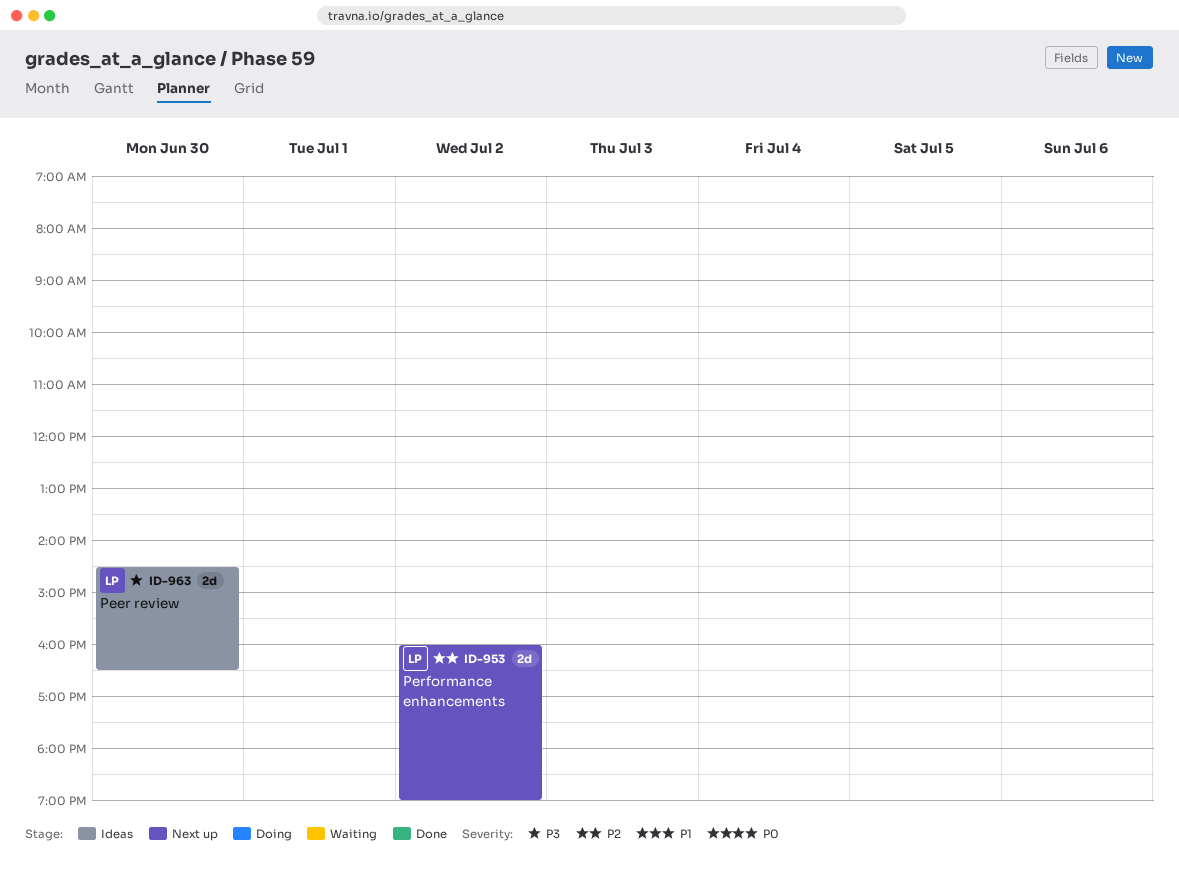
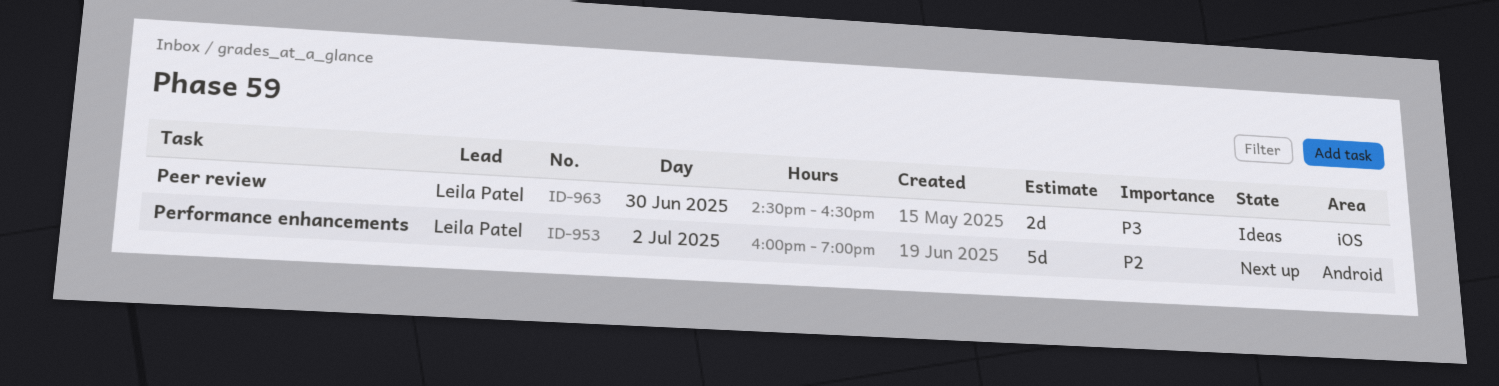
ID-953, estimate: 2d -> 5d

